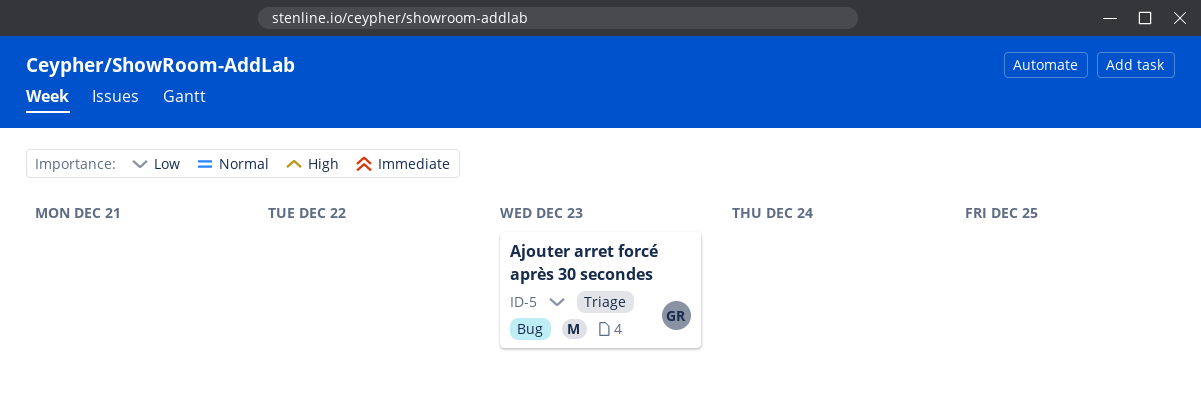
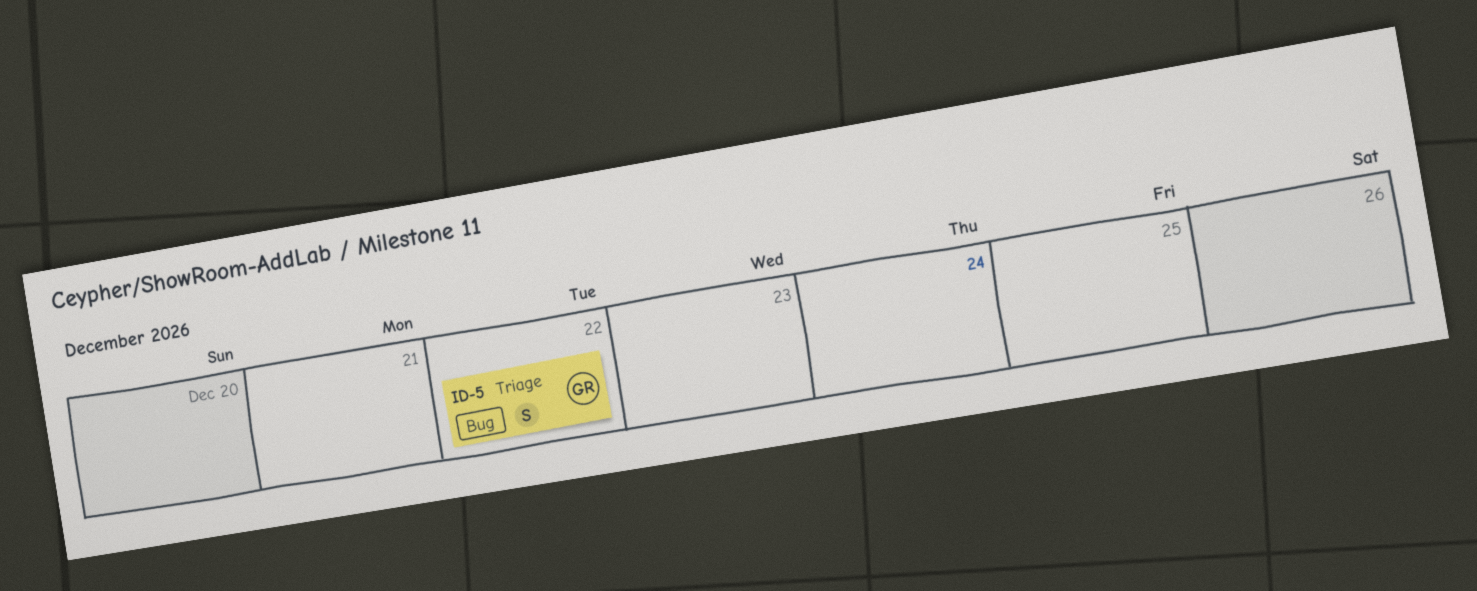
ID-5, estimate: M -> S
ID-5, due: Dec 23 -> Dec 22

